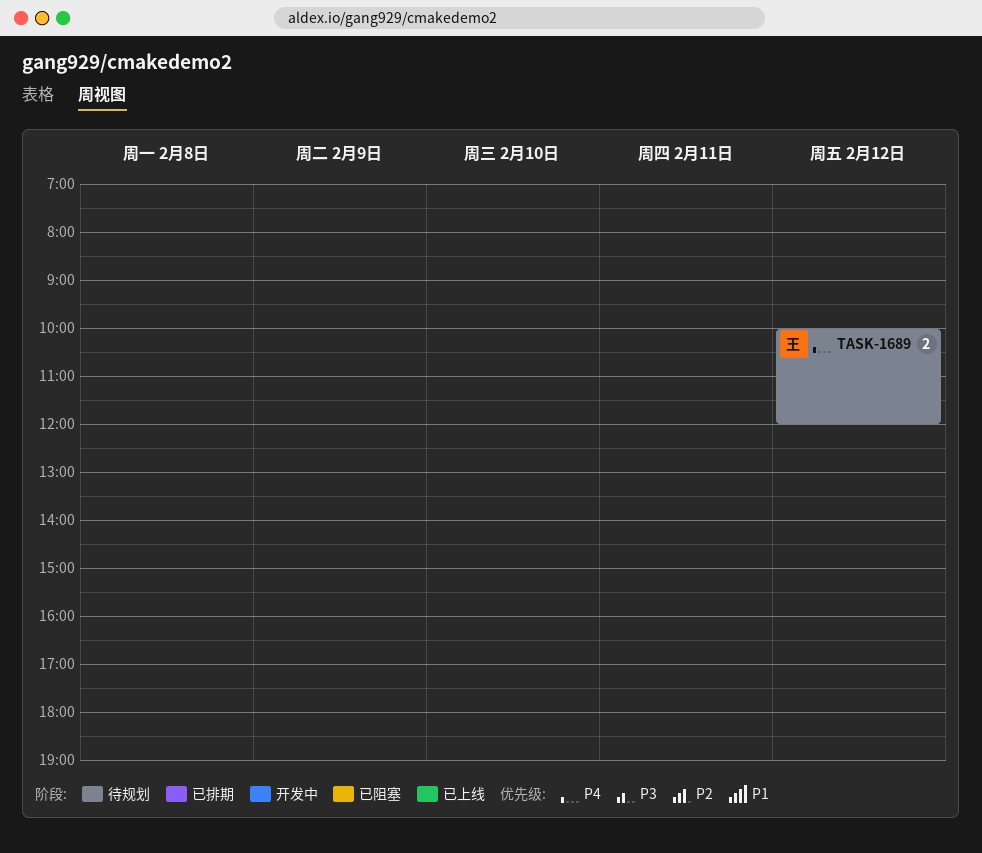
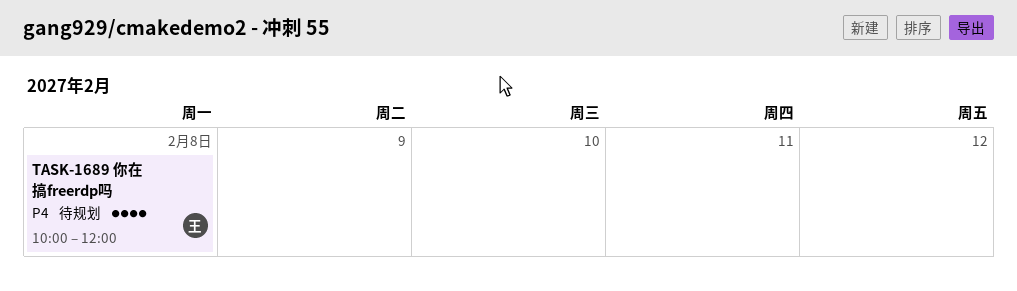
TASK-1689, estimate: 2 -> 4
TASK-1689, day: Feb 12 -> Feb 8

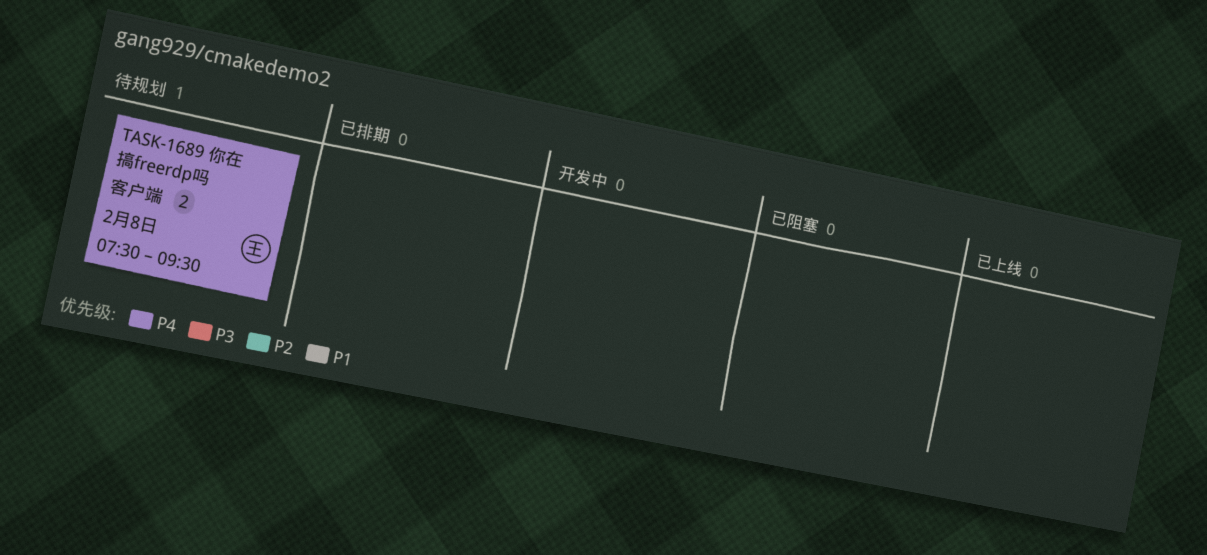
TASK-1689, estimate: 4 -> 2
TASK-1689, begins: 10:00 -> 07:30
TASK-1689, ends: 12:00 -> 09:30

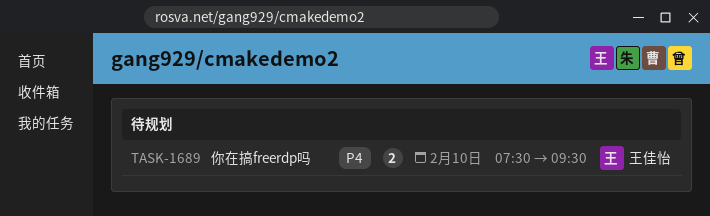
TASK-1689, day: Feb 8 -> Feb 10

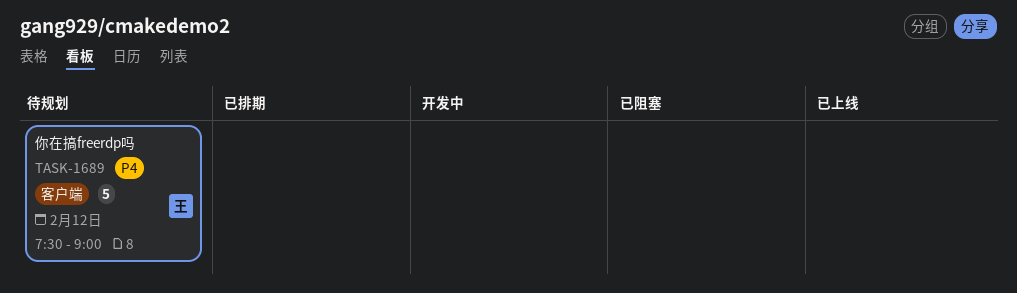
TASK-1689, estimate: 2 -> 5
TASK-1689, day: Feb 10 -> Feb 12
TASK-1689, ends: 09:30 -> 09:00

